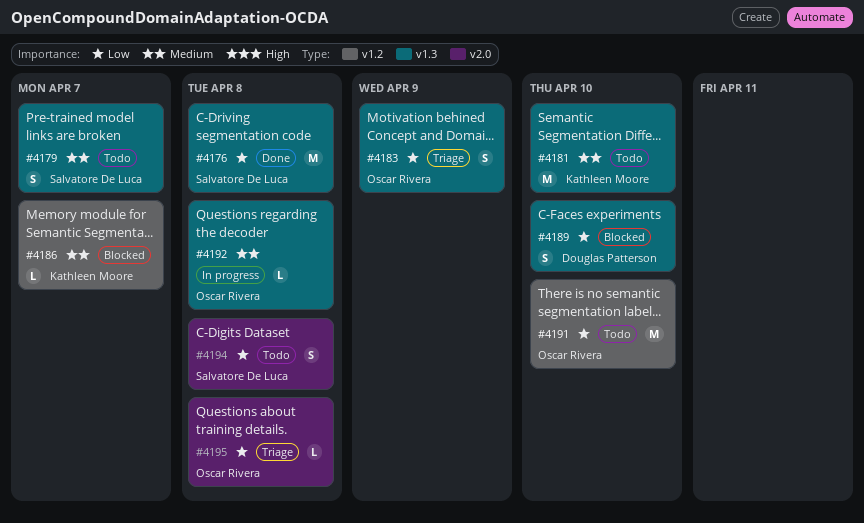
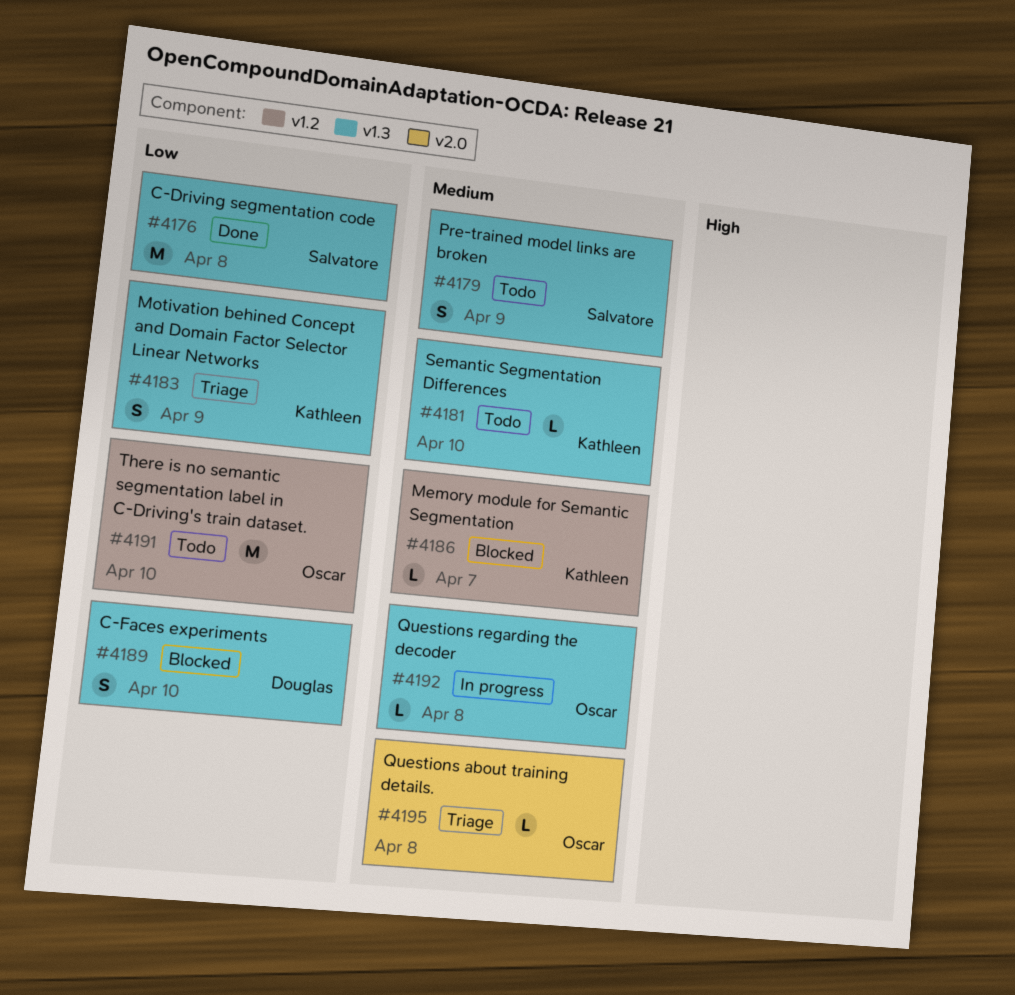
#4179, due: Apr 7 -> Apr 9
#4181, estimate: M -> L
#4183, owner: Oscar Rivera -> Kathleen Moore
#4194: present -> none
#4195, priority: Low -> Medium

